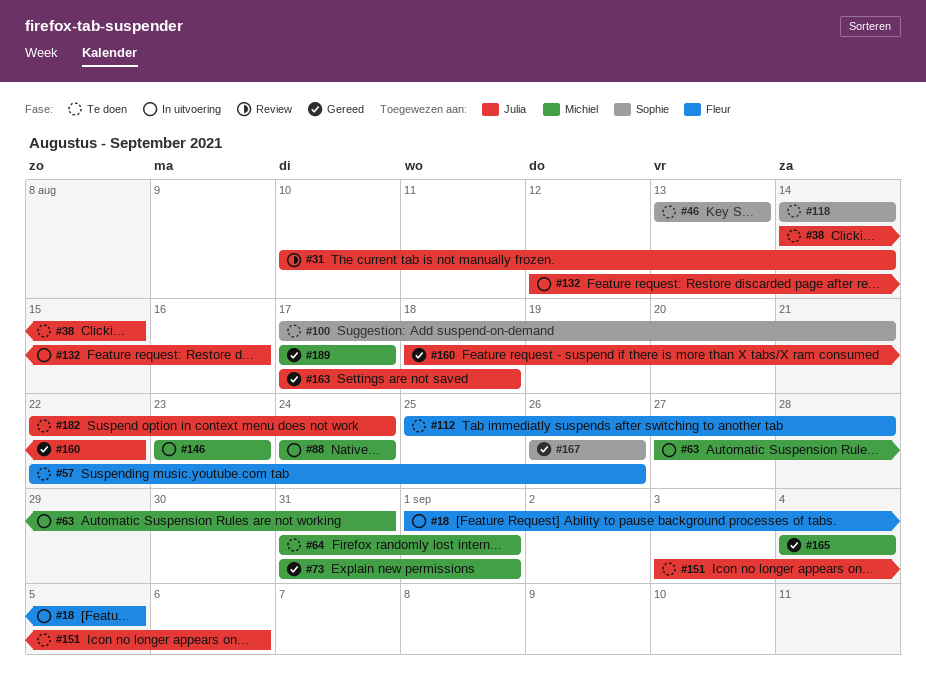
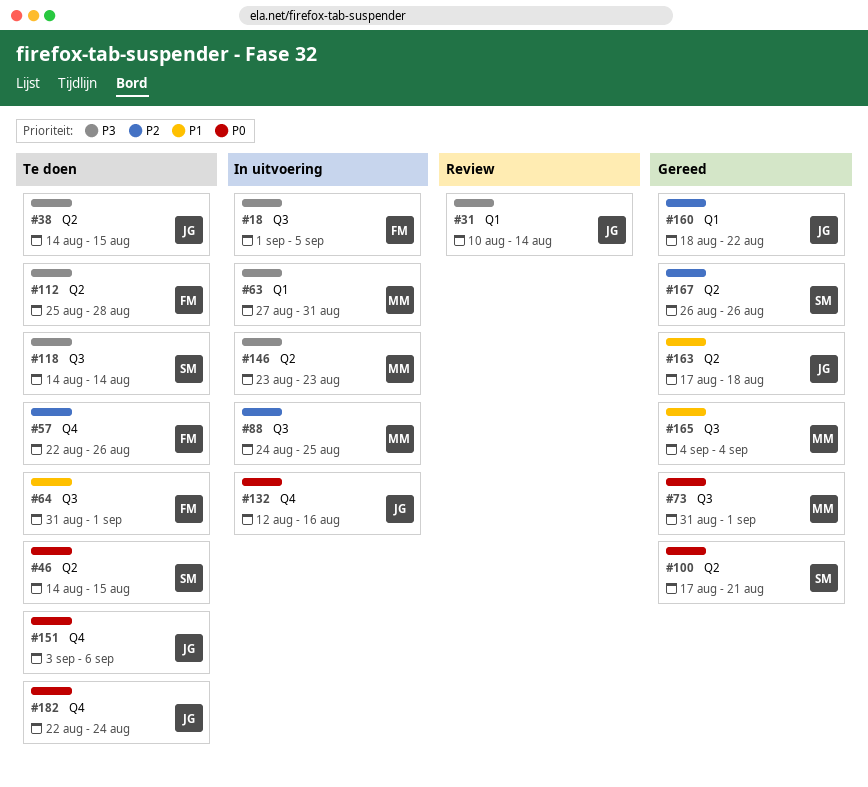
#46, start: Aug 13 -> Aug 14
#46, due: Aug 13 -> Aug 15
#64, owner: Michiel -> Fleur
#88, due: Aug 24 -> Aug 25
#100, status: Te doen -> Gereed
#189: present -> none

